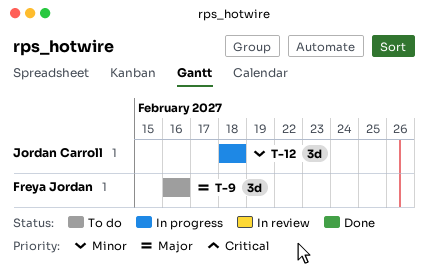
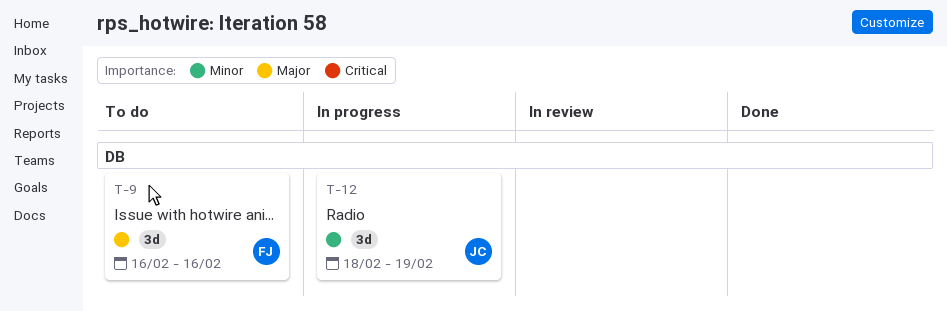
T-12, due: Feb 18 -> Feb 19

